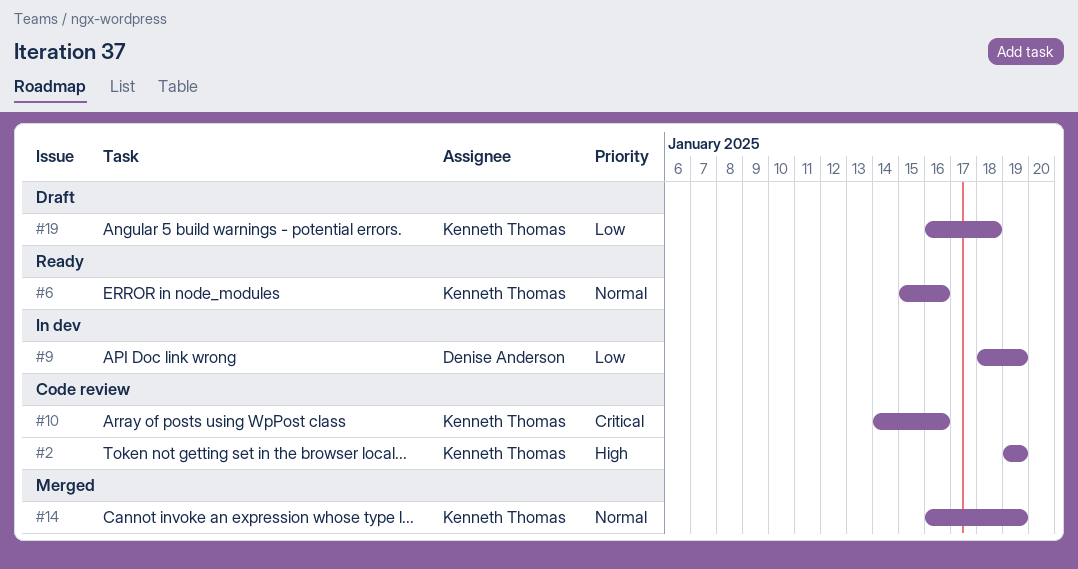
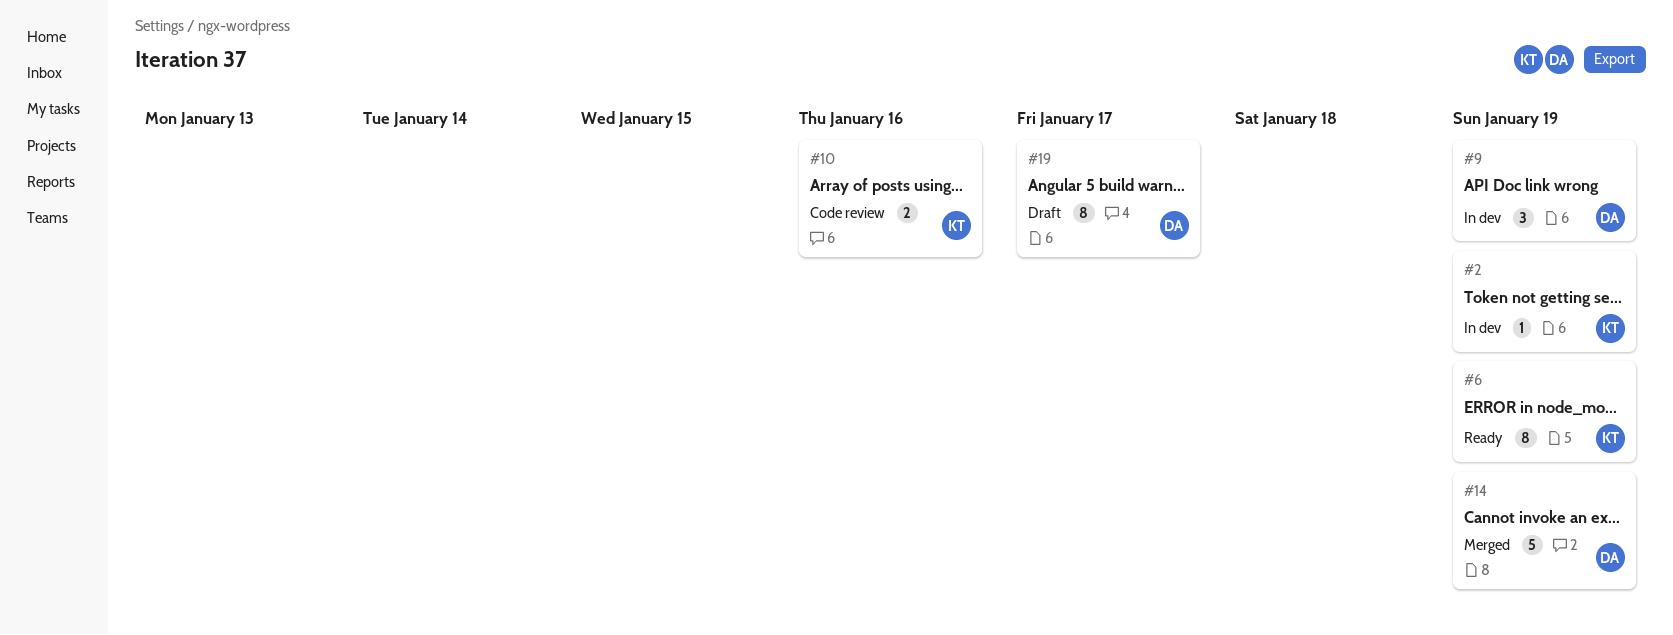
#2, status: Code review -> In dev
#6, due: Jan 16 -> Jan 19
#14, owner: Kenneth Thomas -> Denise Anderson
#19, owner: Kenneth Thomas -> Denise Anderson
#19, due: Jan 18 -> Jan 17

